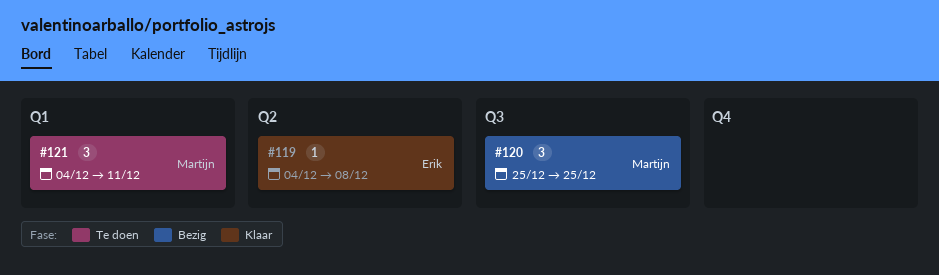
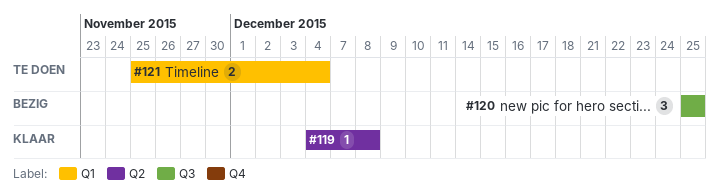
#121, estimate: 3 -> 2
#121, start: Dec 4 -> Nov 25
#121, due: Dec 11 -> Dec 4

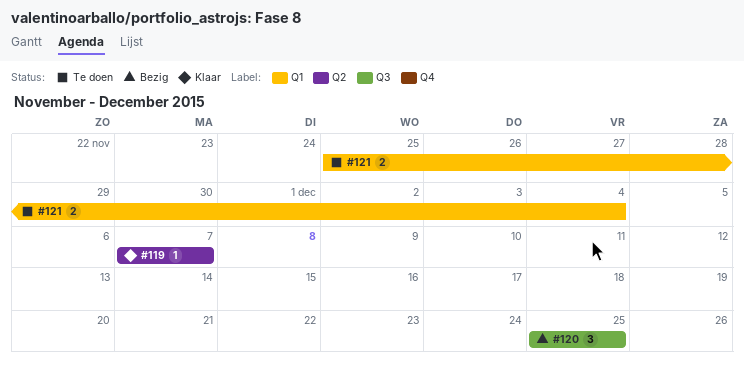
#119, start: Dec 4 -> Dec 7
#119, due: Dec 8 -> Dec 7

